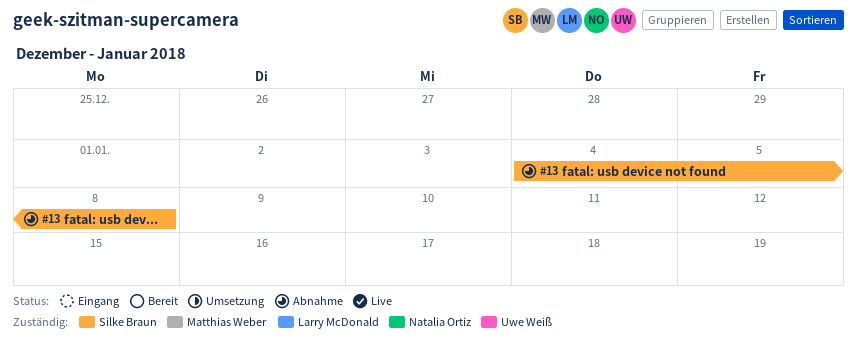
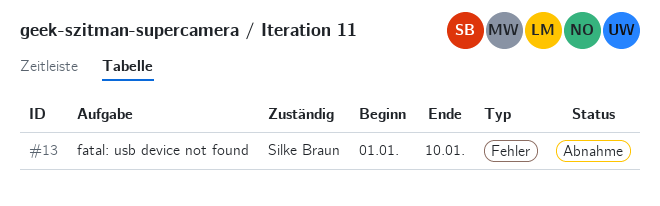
#13, start: Jan 4 -> Jan 1
#13, due: Jan 8 -> Jan 10

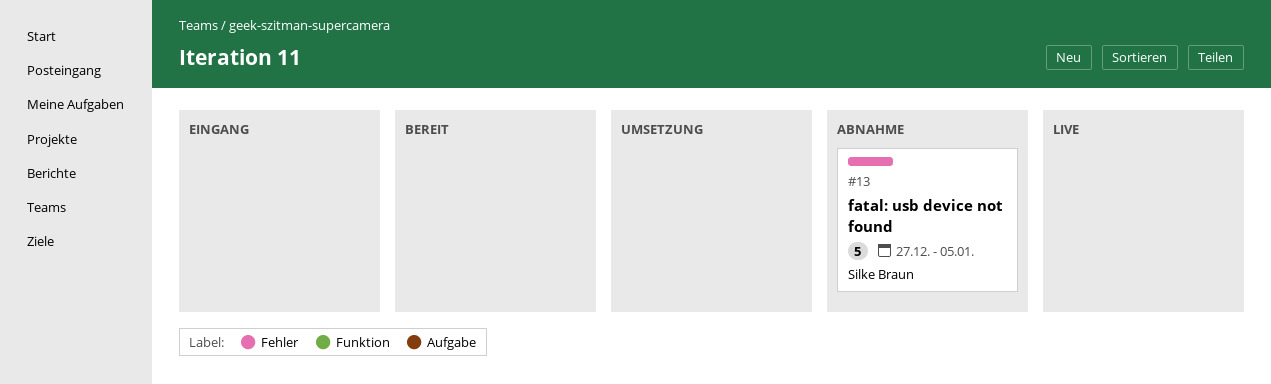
#13, start: Jan 1 -> Dec 27
#13, due: Jan 10 -> Jan 5

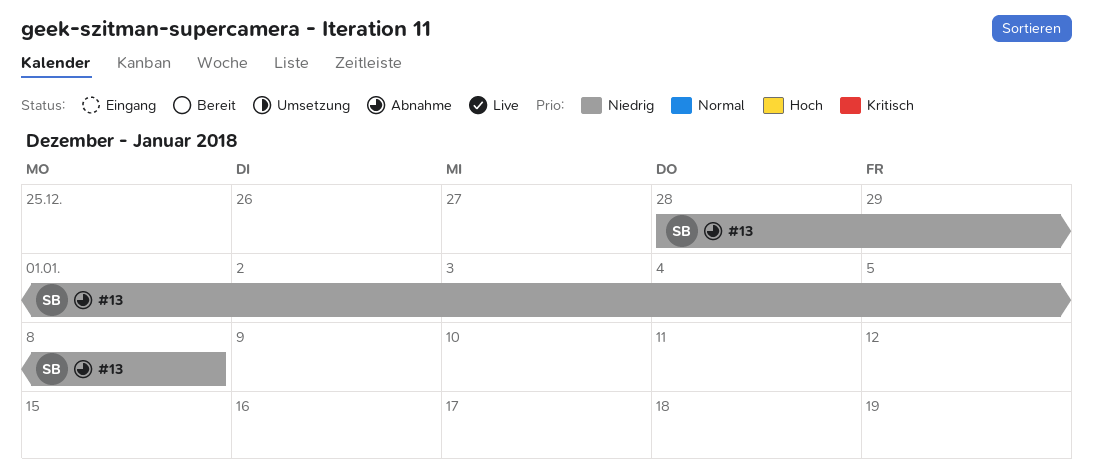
#13, start: Dec 27 -> Dec 28
#13, due: Jan 5 -> Jan 8

